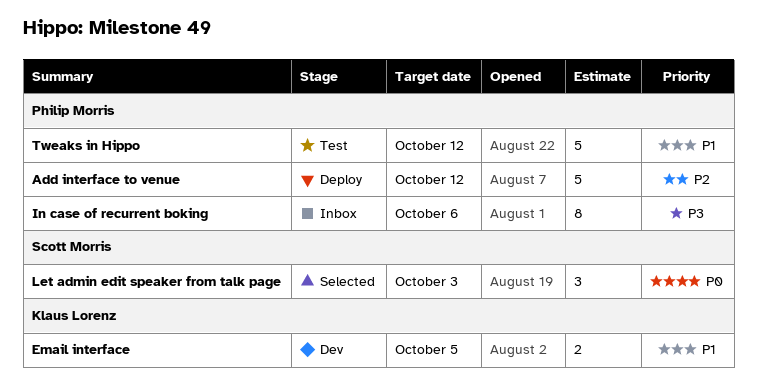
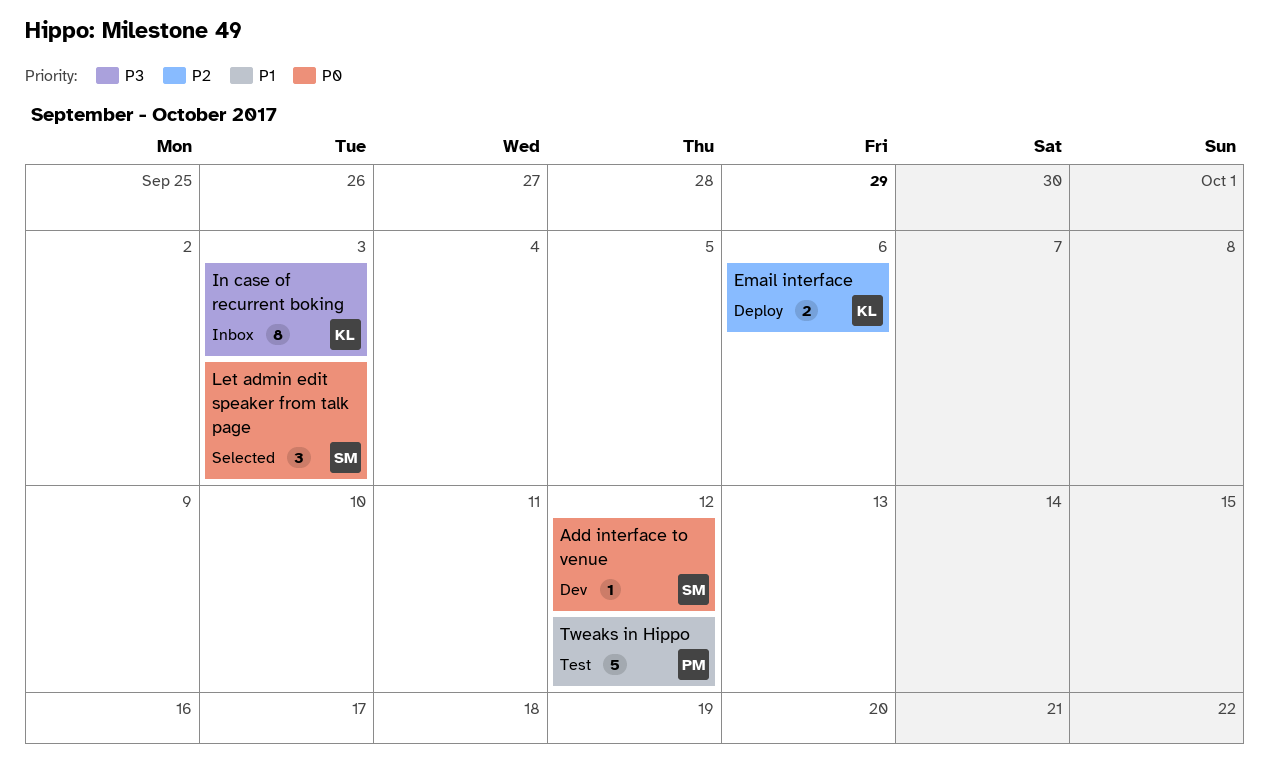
Add interface to venue, status: Deploy -> Dev
Add interface to venue, owner: Philip Morris -> Scott Morris
Add interface to venue, priority: P2 -> P0
Add interface to venue, estimate: 5 -> 1
Email interface, status: Dev -> Deploy
Email interface, priority: P1 -> P2
Email interface, due: Oct 5 -> Oct 6
In case of recurrent boking, owner: Philip Morris -> Klaus Lorenz
In case of recurrent boking, due: Oct 6 -> Oct 3

